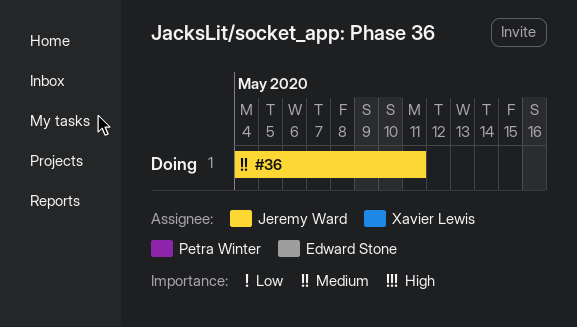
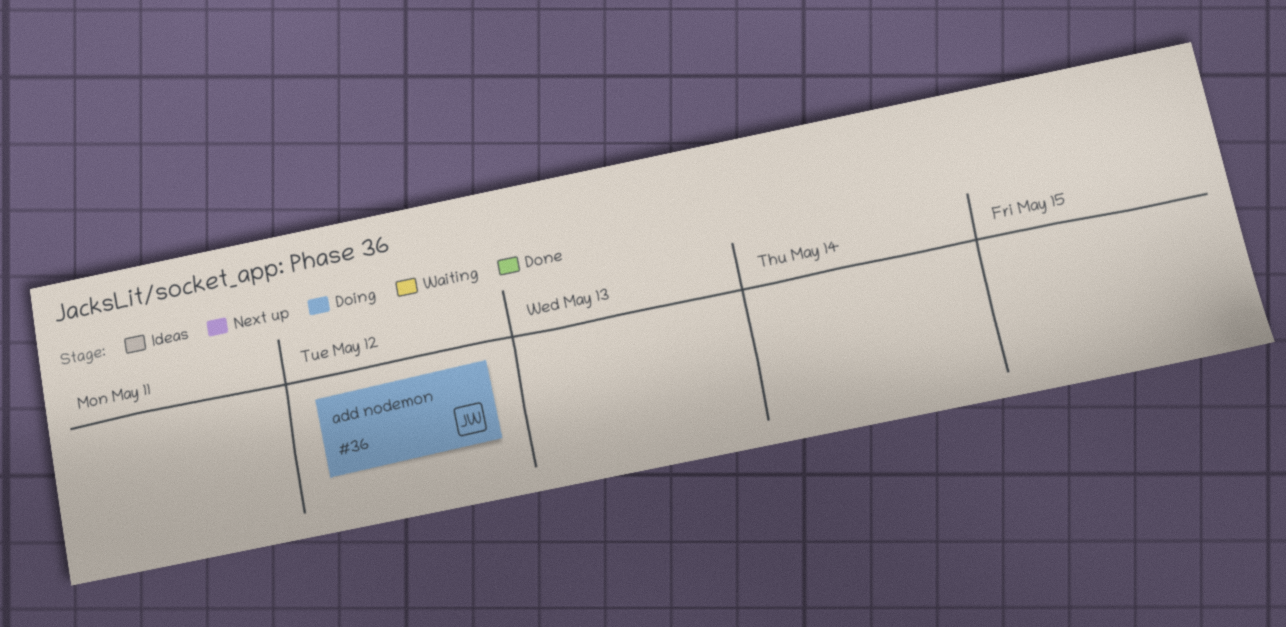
#36, due: May 11 -> May 12

